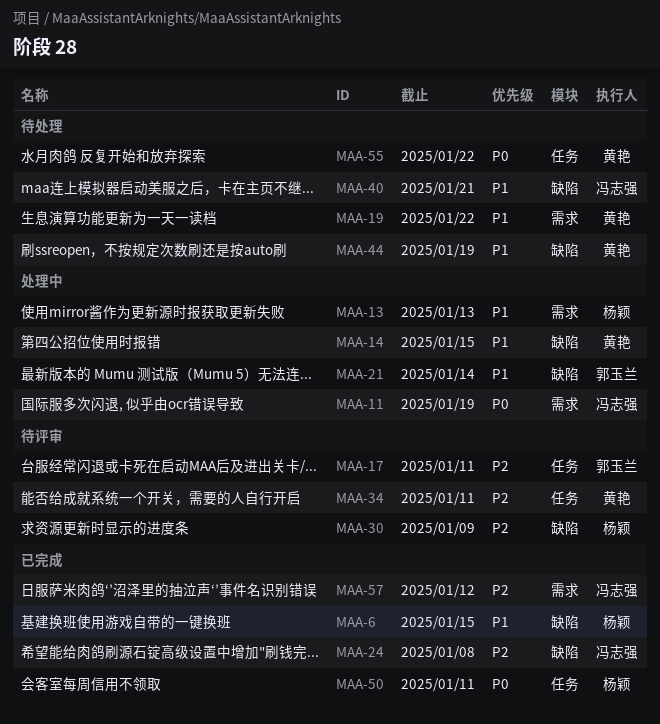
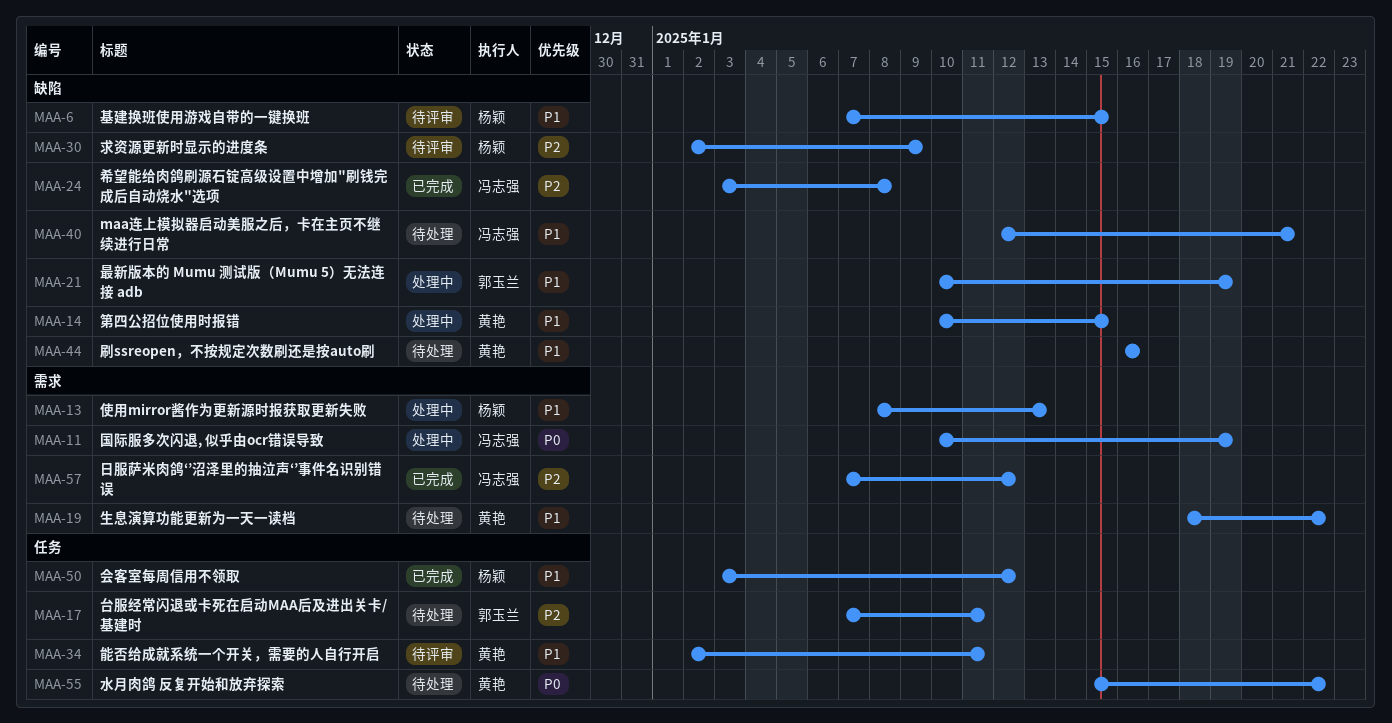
MAA-6, status: 已完成 -> 待评审
MAA-17, status: 待评审 -> 待处理
MAA-21, due: Jan 14 -> Jan 19
MAA-34, priority: P2 -> P1
MAA-44, due: Jan 19 -> Jan 16
MAA-50, priority: P0 -> P1
MAA-50, due: Jan 11 -> Jan 12

